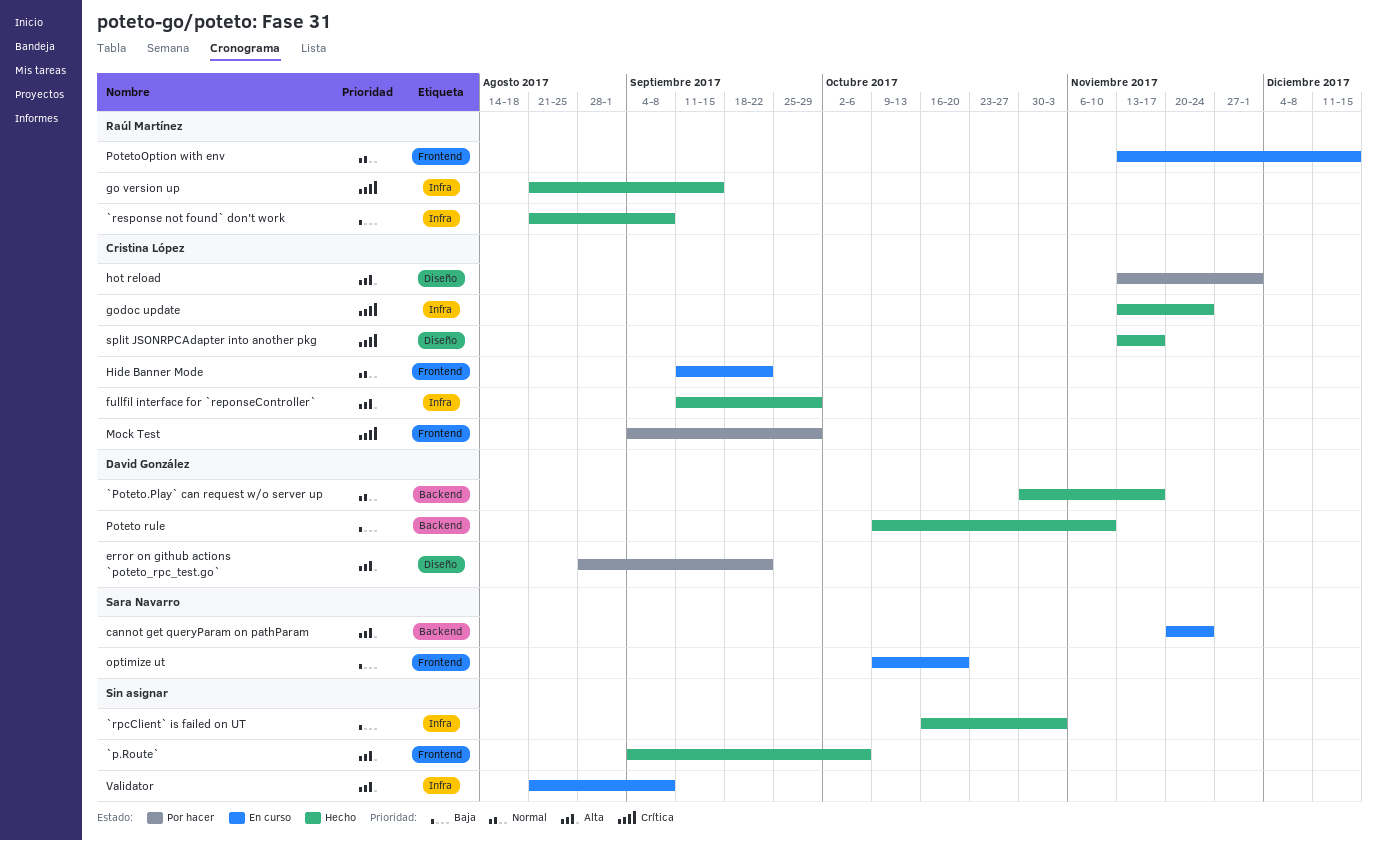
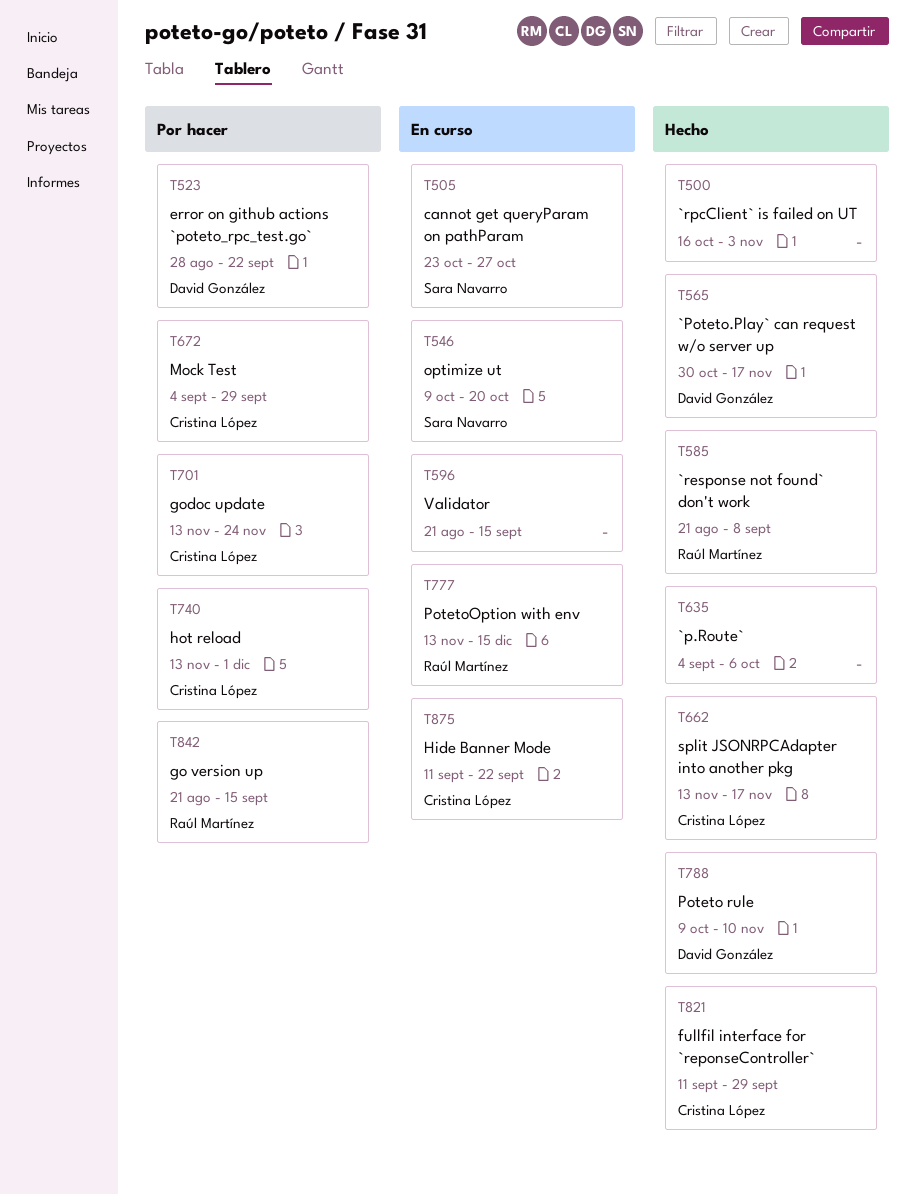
cannot get queryParam on pathParam, start: Nov 20 -> Oct 23
cannot get queryParam on pathParam, due: Nov 24 -> Oct 27
go version up, status: Hecho -> Por hacer
godoc update, status: Hecho -> Por hacer
Validator, due: Sep 8 -> Sep 15

